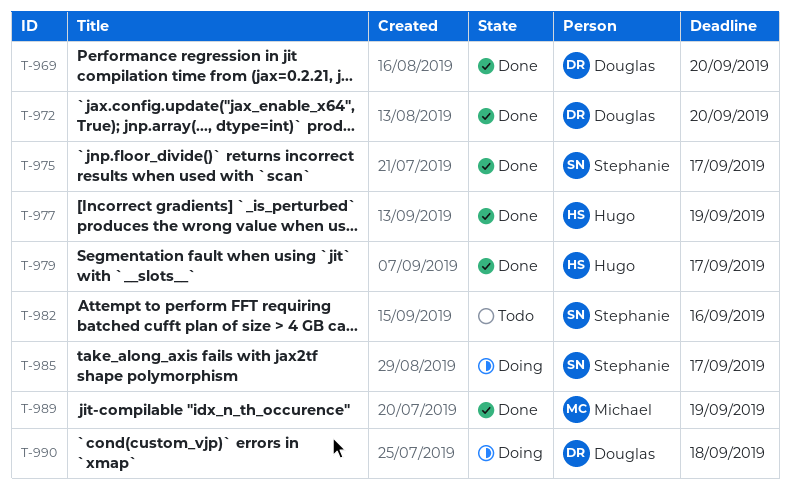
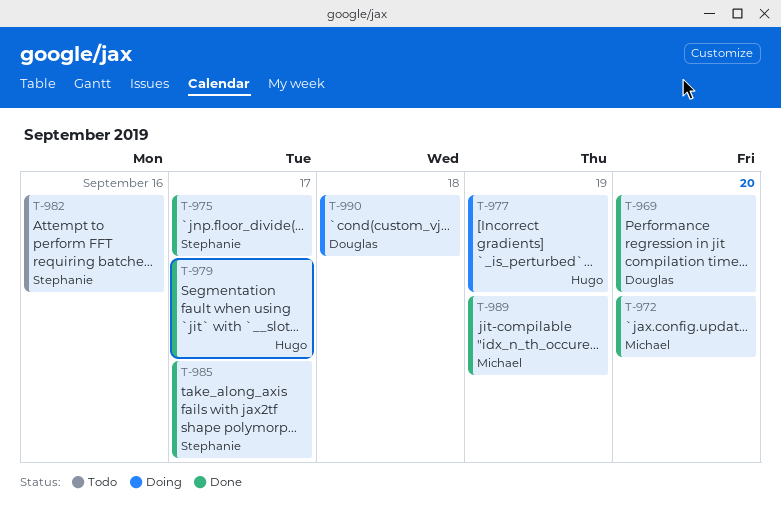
T-972, owner: Douglas -> Michael
T-977, status: Done -> Doing
T-985, status: Doing -> Done

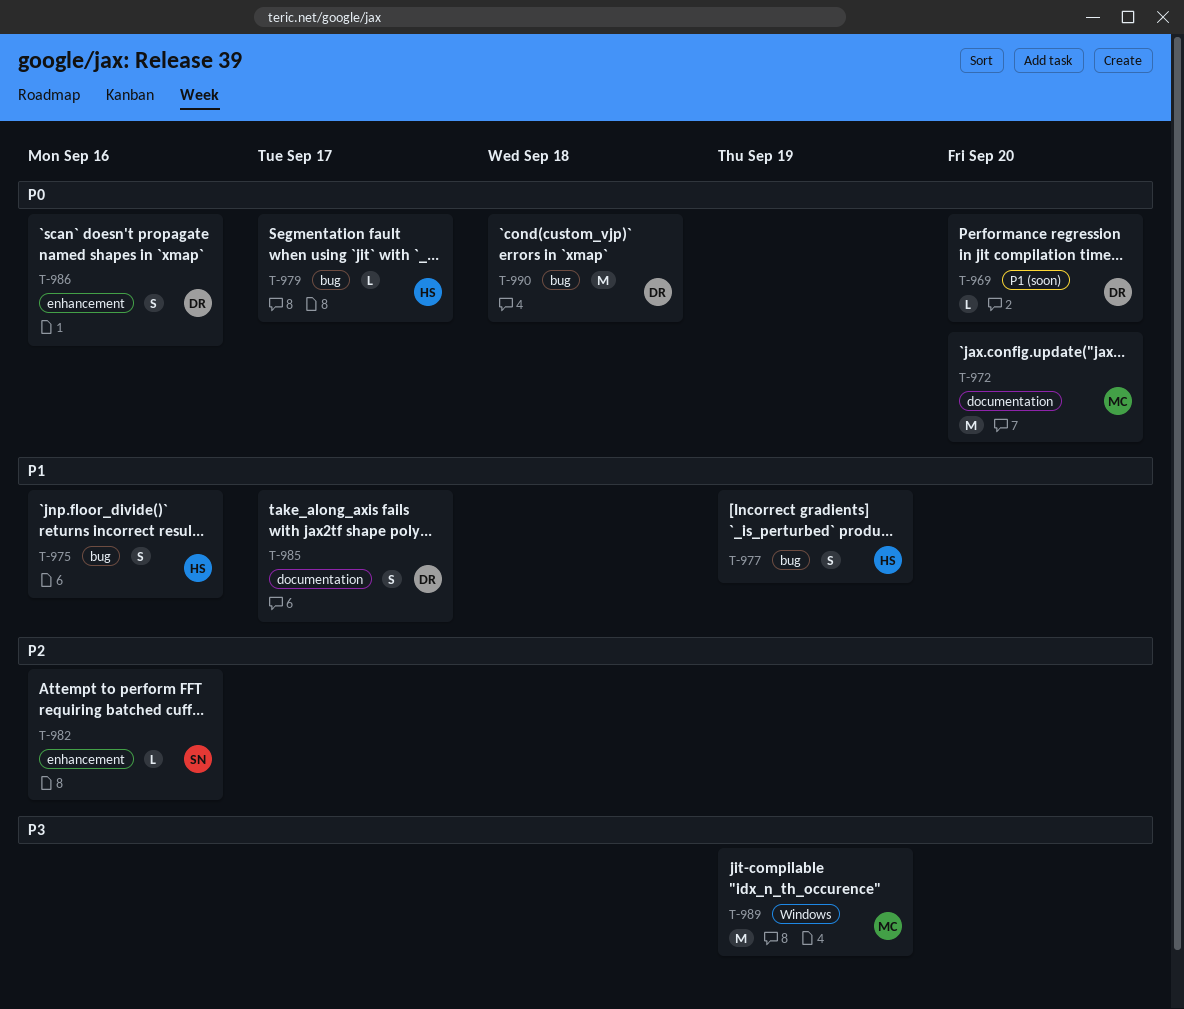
T-975, owner: Stephanie -> Hugo
T-975, due: Sep 17 -> Sep 16
T-985, owner: Stephanie -> Douglas
T-986: none -> present

